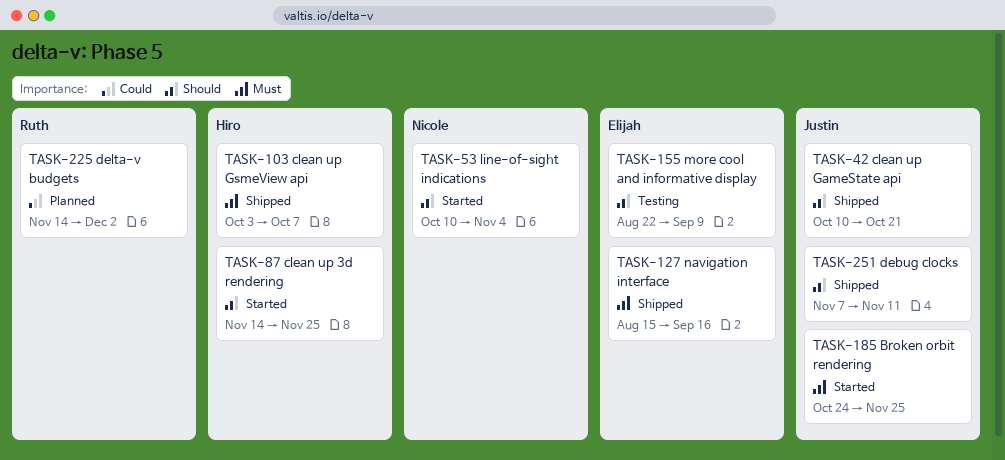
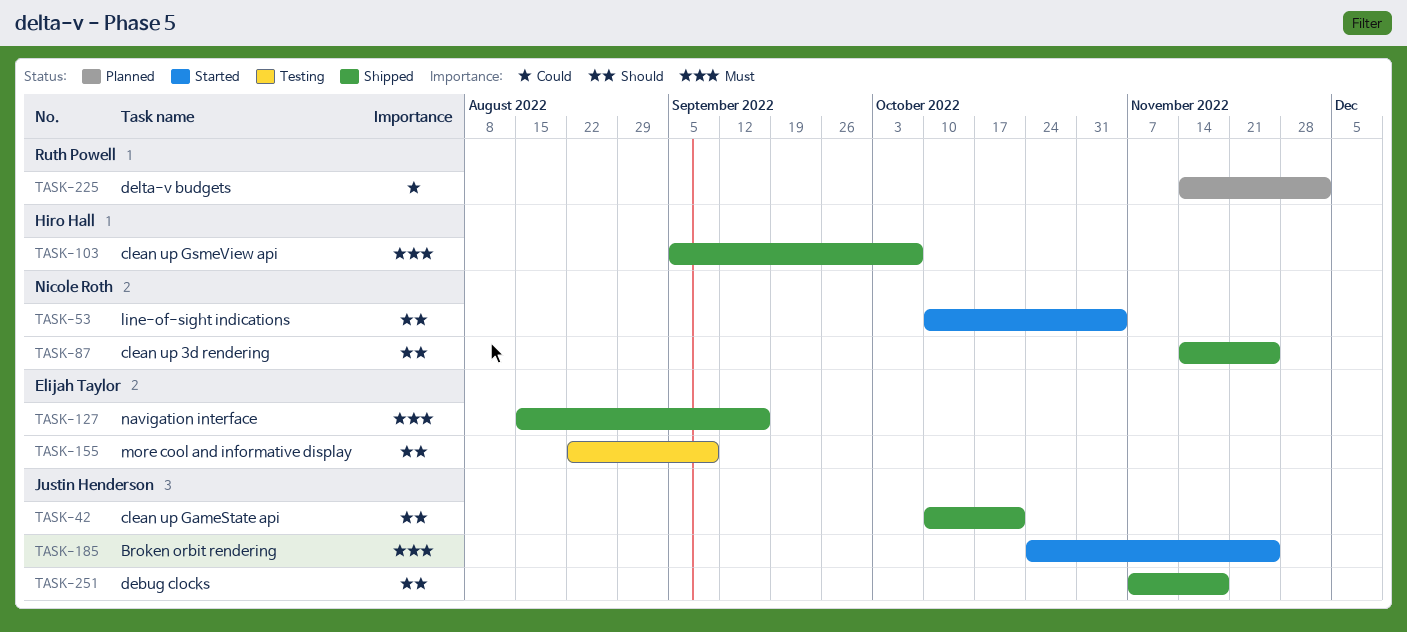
TASK-87, status: Started -> Shipped
TASK-87, owner: Hiro Hall -> Nicole Roth
TASK-103, start: Oct 3 -> Sep 5
TASK-251, due: Nov 11 -> Nov 18

